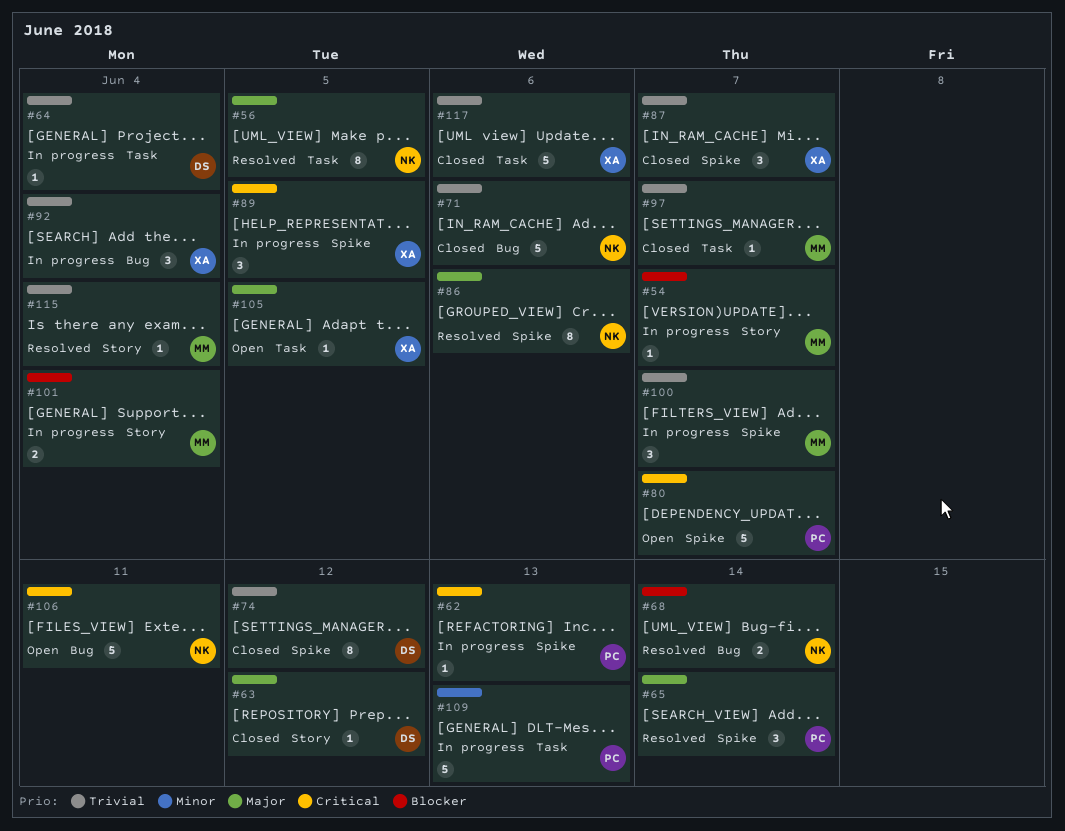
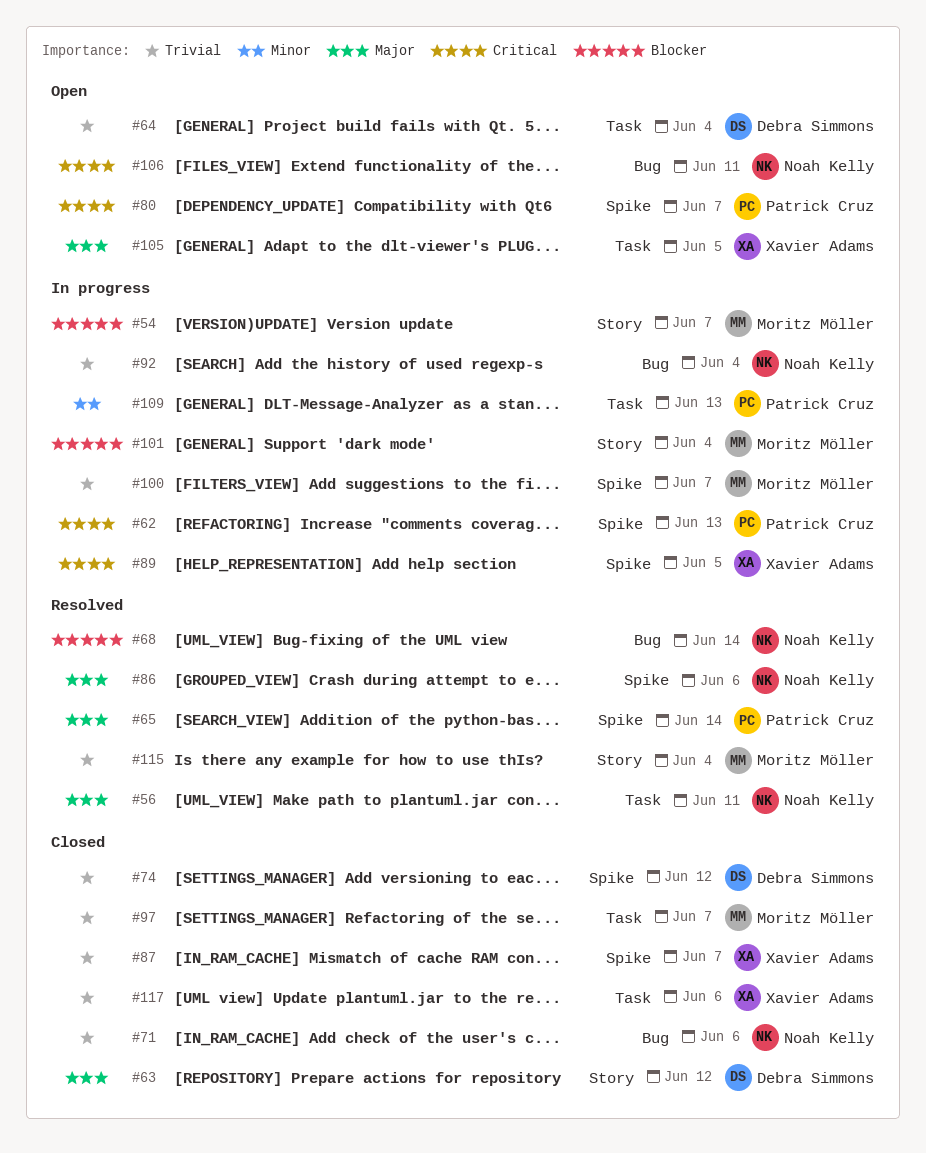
#56, due: Jun 5 -> Jun 11
#64, status: In progress -> Open
#92, owner: Xavier Adams -> Noah Kelly

